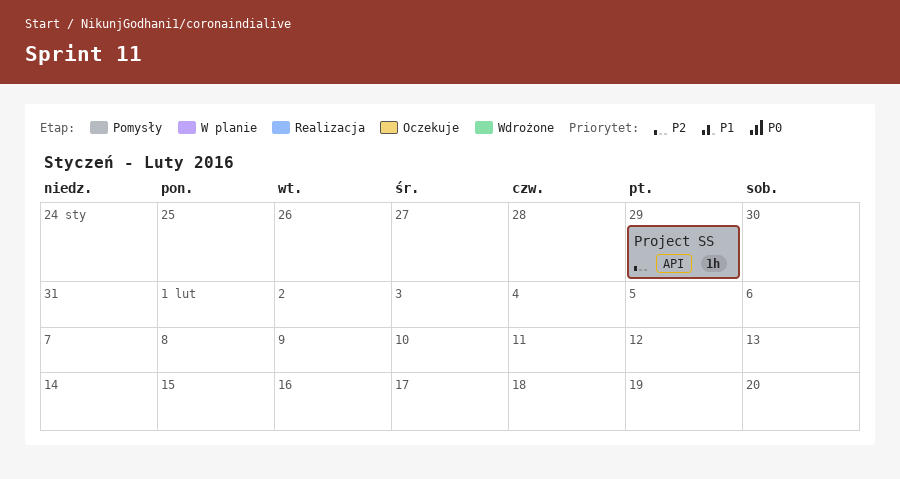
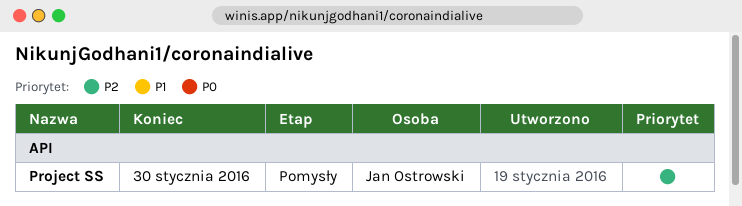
Project SS, due: Jan 29 -> Jan 30

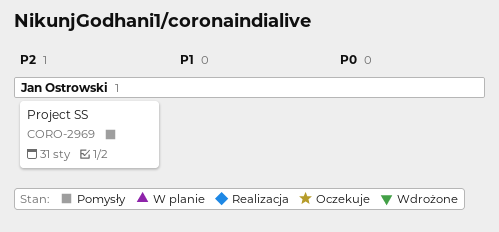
Project SS, due: Jan 30 -> Jan 31

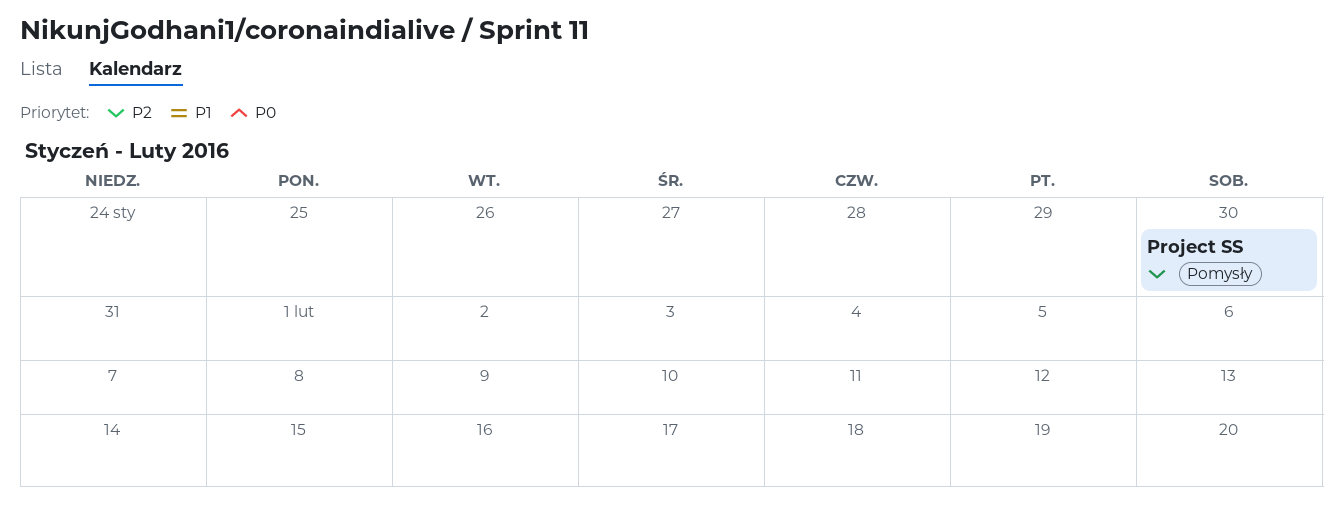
Project SS, due: Jan 31 -> Jan 30

